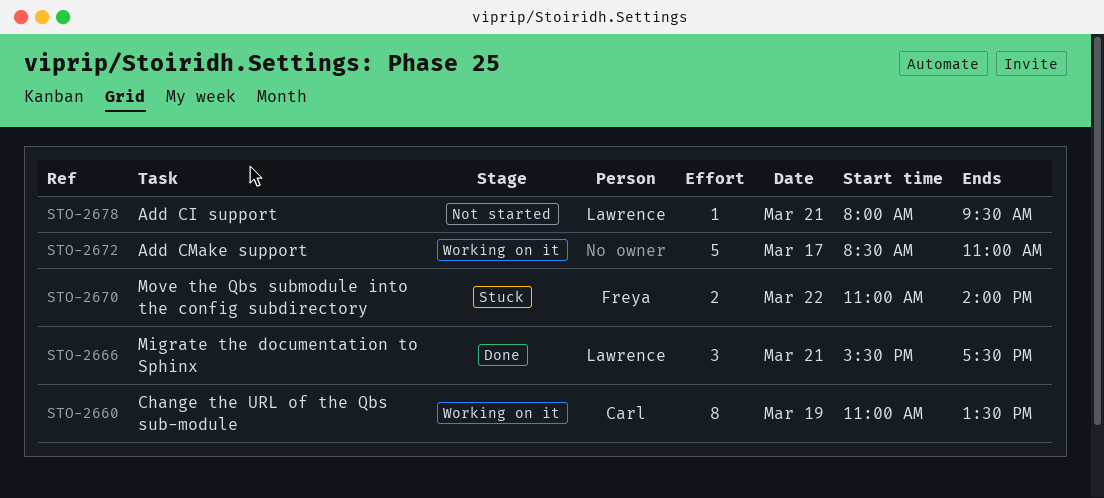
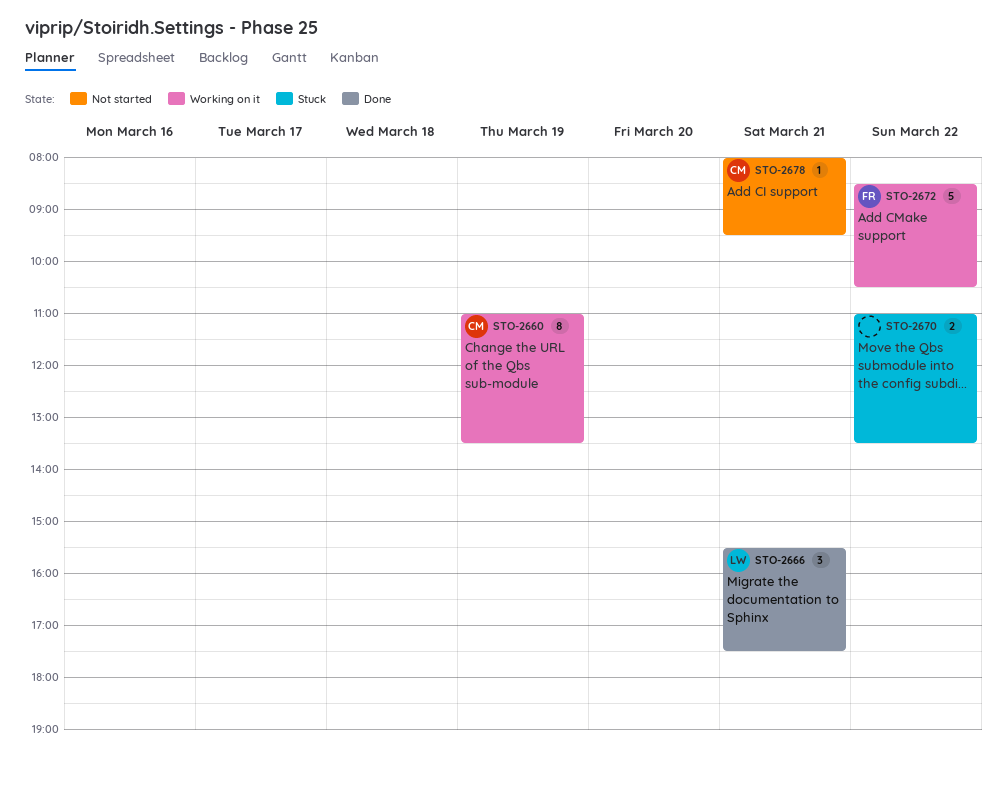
STO-2670, owner: Freya -> none
STO-2670, ends: 14:00 -> 13:30
STO-2672, owner: none -> Freya
STO-2672, day: Mar 17 -> Mar 22
STO-2672, ends: 11:00 -> 10:30
STO-2678, owner: Lawrence -> Carl

